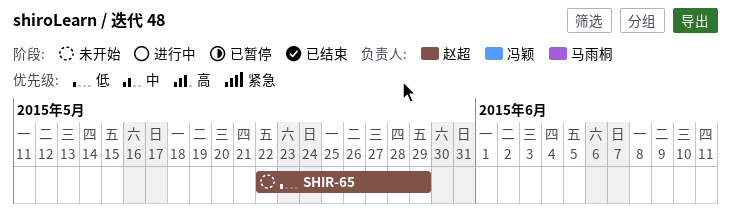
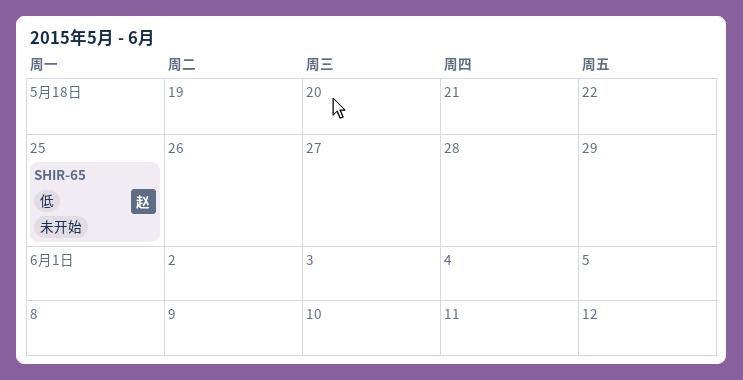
SHIR-65, due: May 29 -> May 25

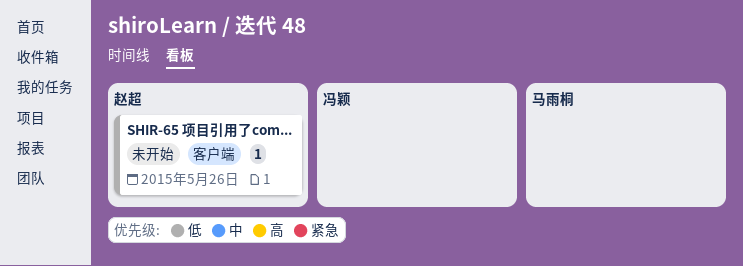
SHIR-65, due: May 25 -> May 26

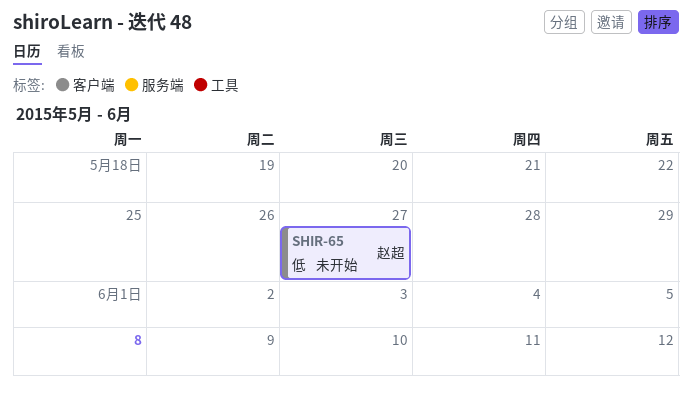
SHIR-65, due: May 26 -> May 27

